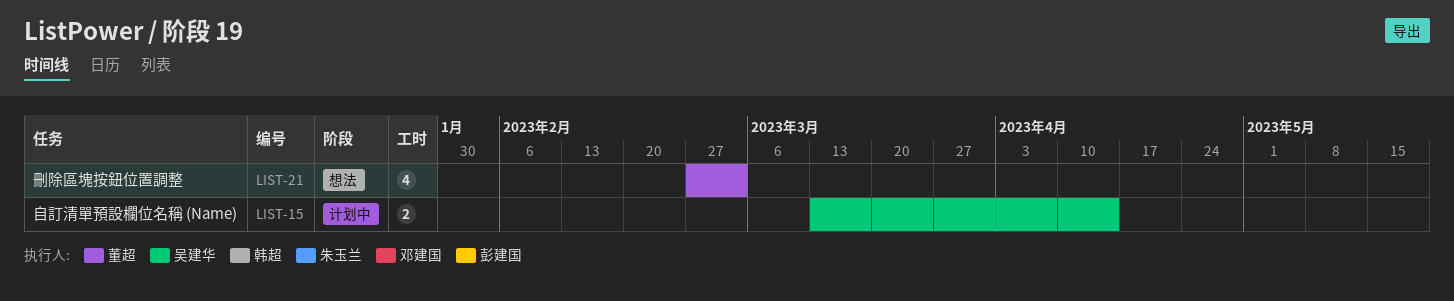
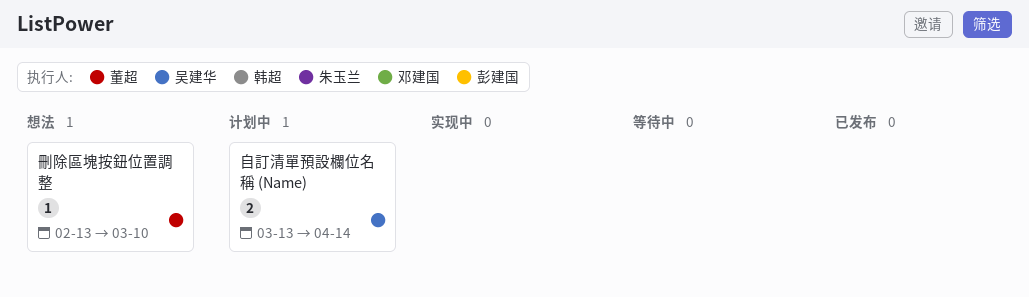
刪除區塊按鈕位置調整, estimate: 4 -> 1
刪除區塊按鈕位置調整, start: Feb 27 -> Feb 13
刪除區塊按鈕位置調整, due: Mar 3 -> Mar 10

